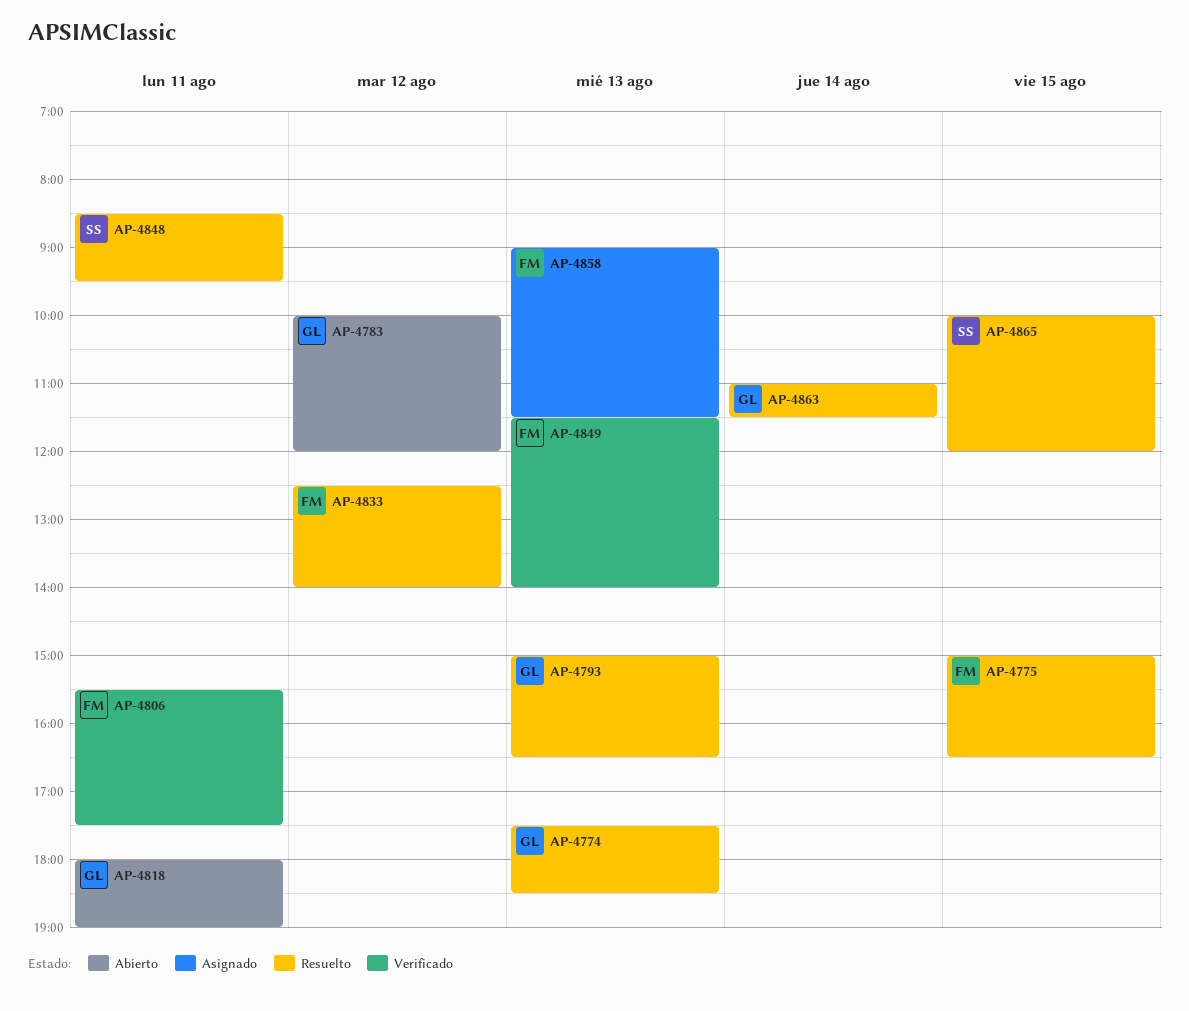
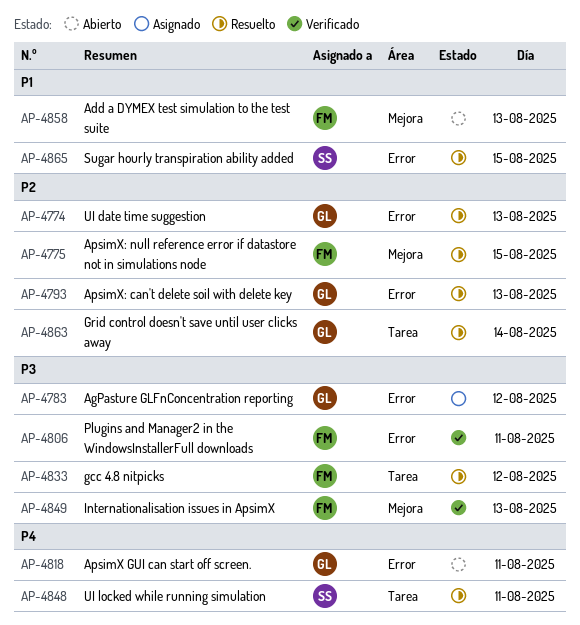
AP-4783, status: Abierto -> Asignado
AP-4858, status: Asignado -> Abierto

